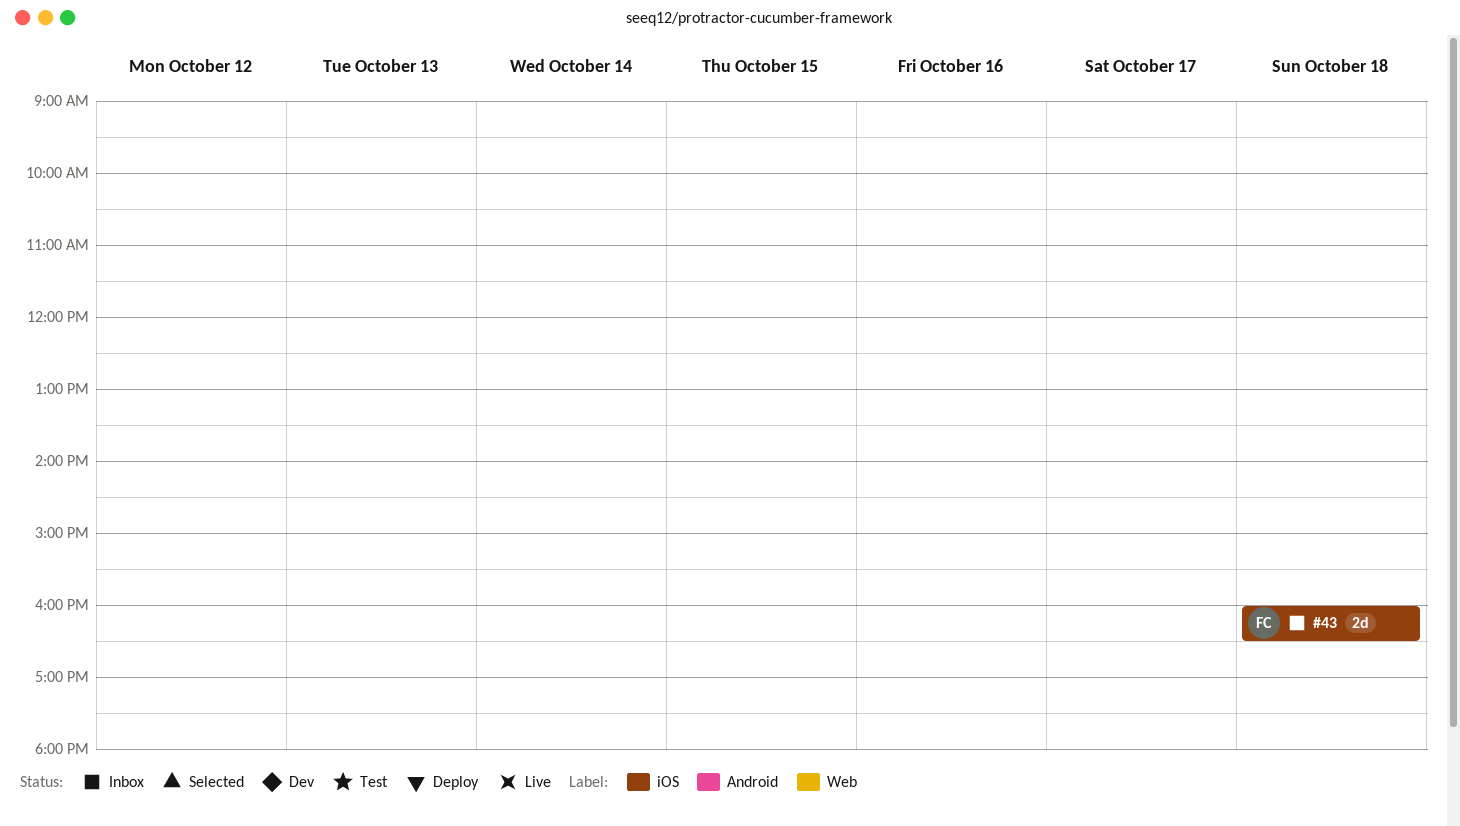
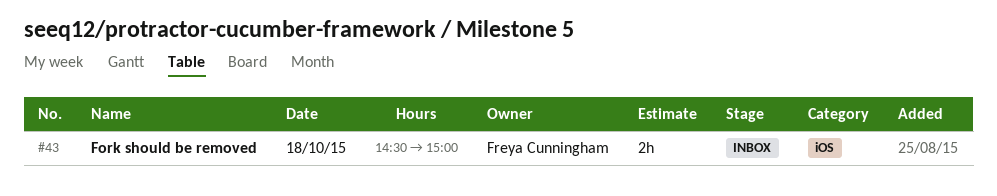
#43, estimate: 2d -> 2h
#43, begins: 16:00 -> 14:30
#43, ends: 16:30 -> 15:00

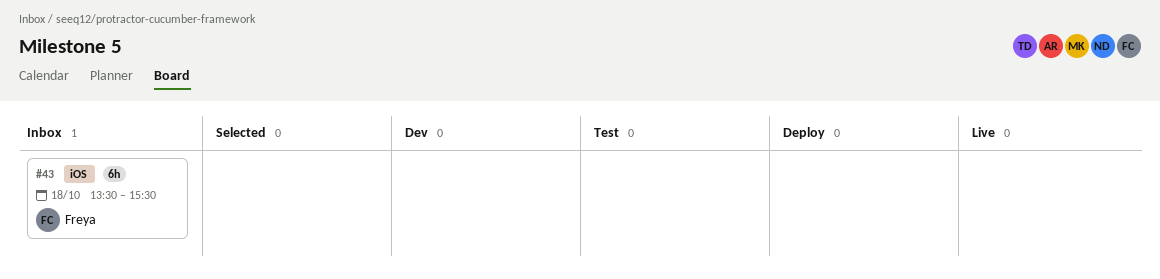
#43, estimate: 2h -> 6h
#43, begins: 14:30 -> 13:30
#43, ends: 15:00 -> 15:30

